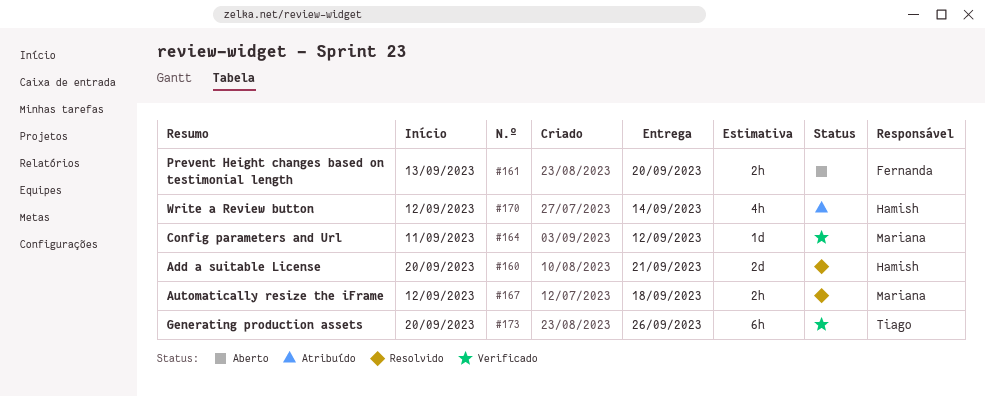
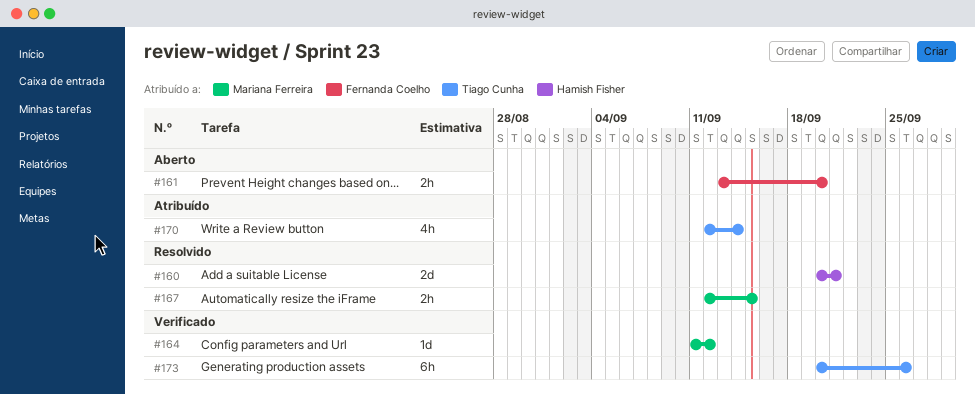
#167, due: Sep 18 -> Sep 15
#170, owner: Hamish Fisher -> Tiago Cunha

